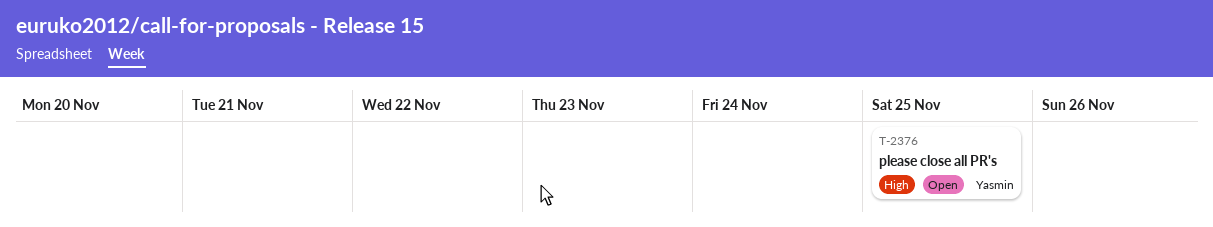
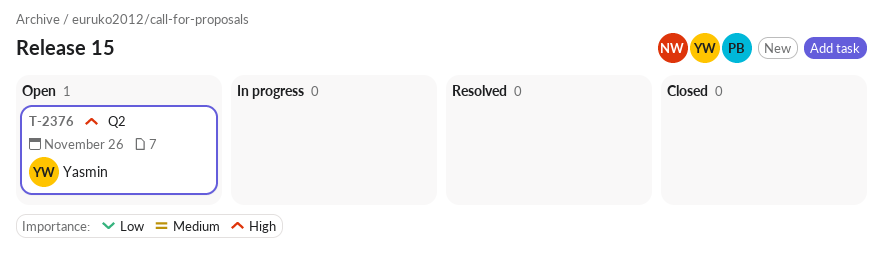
T-2376, due: Nov 25 -> Nov 26

